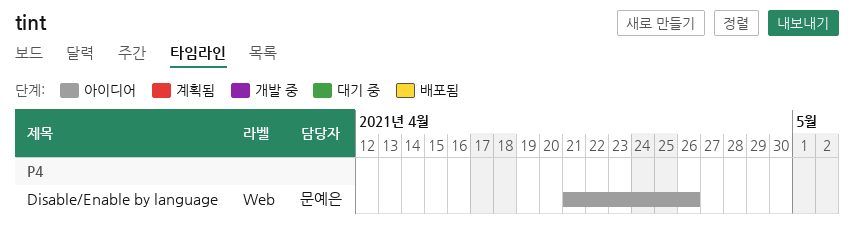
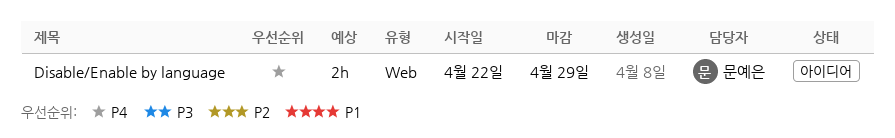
Disable/Enable by language, start: Apr 21 -> Apr 22
Disable/Enable by language, due: Apr 26 -> Apr 29

